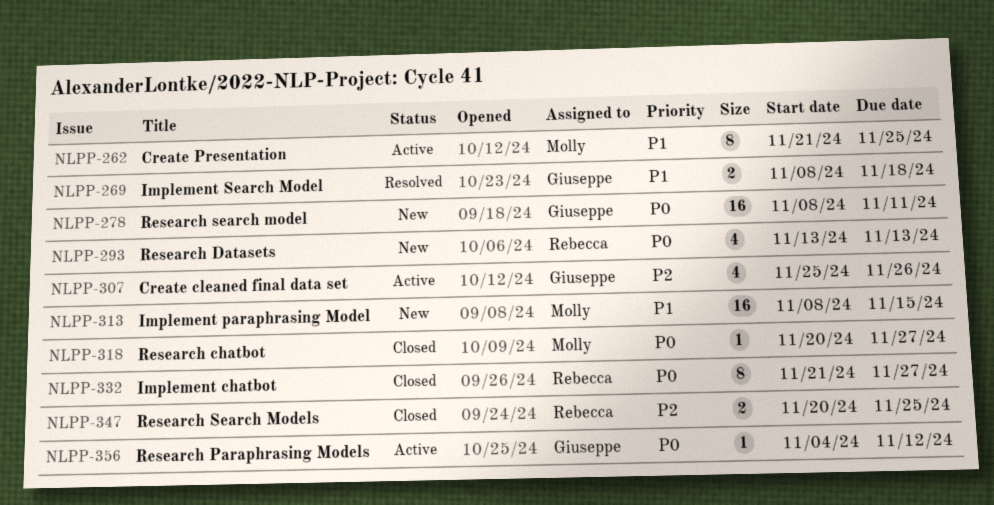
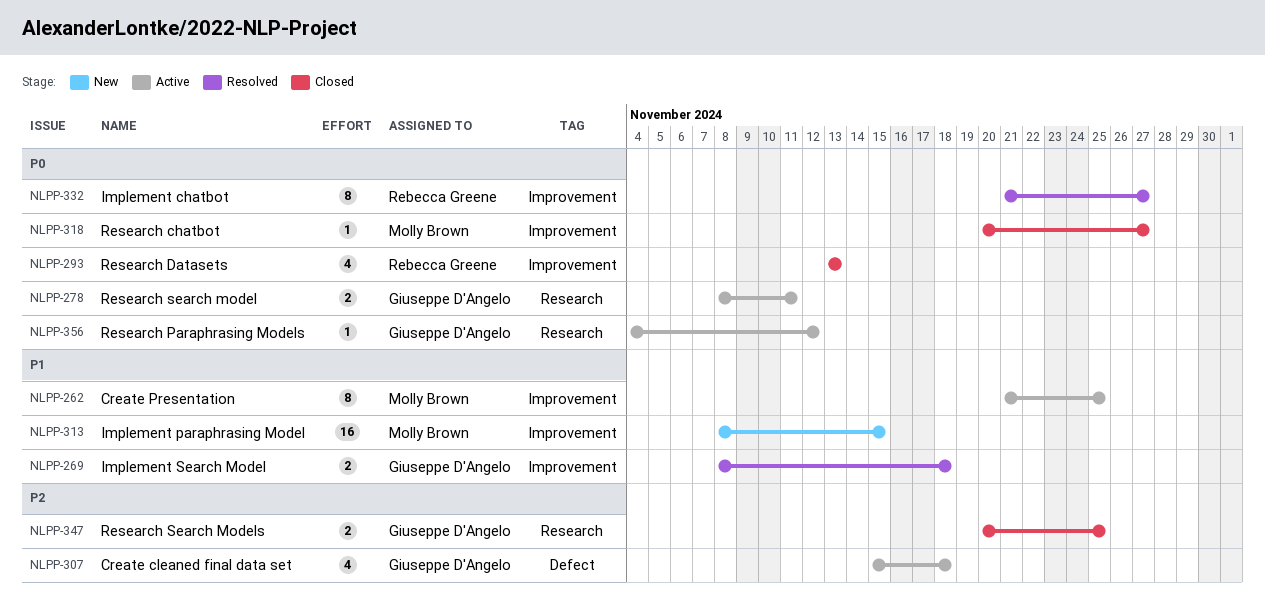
NLPP-278, status: New -> Active
NLPP-278, estimate: 16 -> 2
NLPP-293, status: New -> Closed
NLPP-307, start: Nov 25 -> Nov 15
NLPP-307, due: Nov 26 -> Nov 18
NLPP-332, status: Closed -> Resolved
NLPP-347, owner: Rebecca Greene -> Giuseppe D'Angelo

